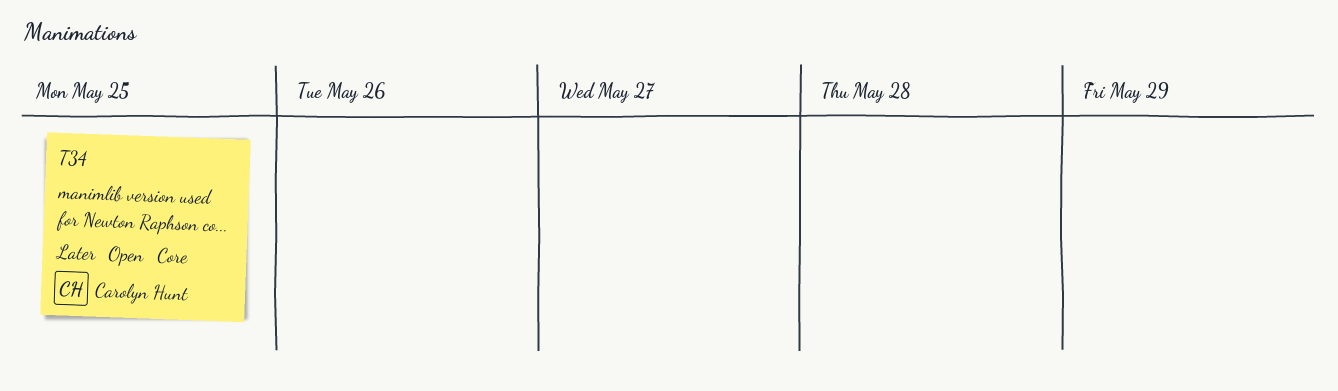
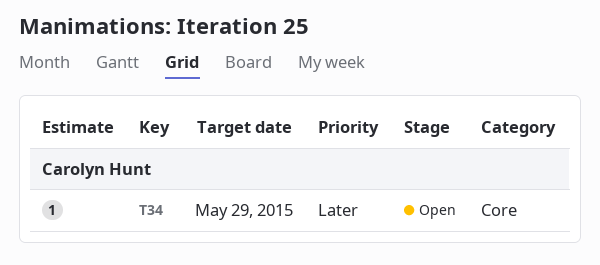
T34, due: May 25 -> May 29

